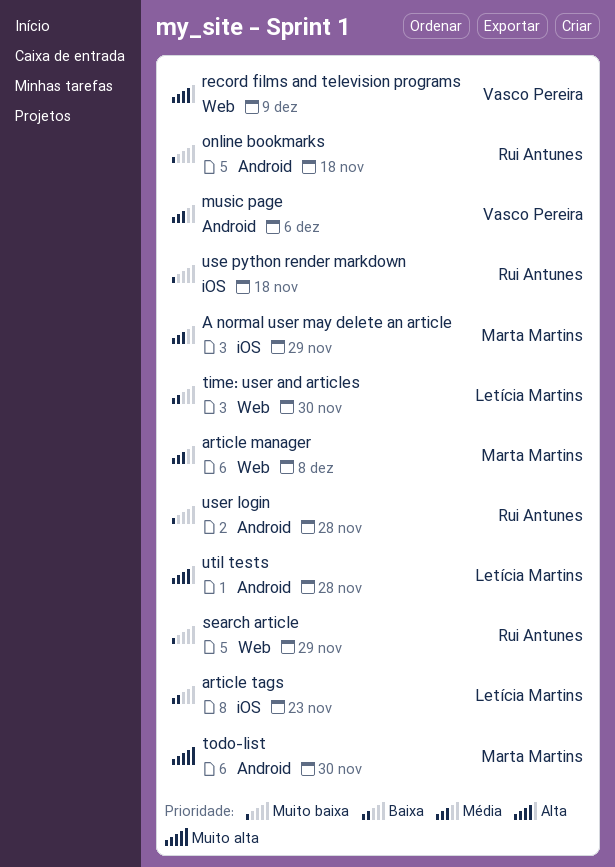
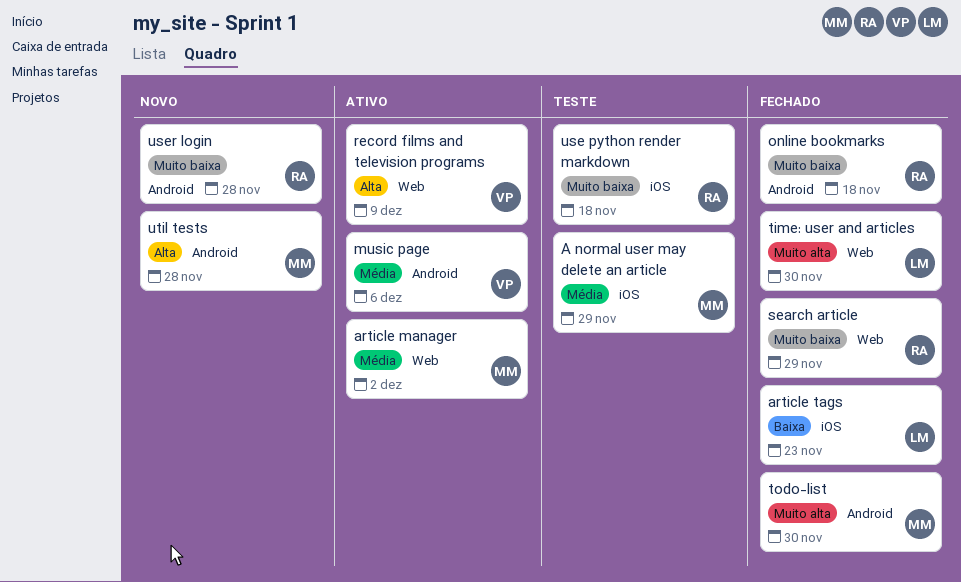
article manager, due: Dec 8 -> Dec 2
time: user and articles, priority: Baixa -> Muito alta
util tests, owner: Letícia Martins -> Marta Martins

